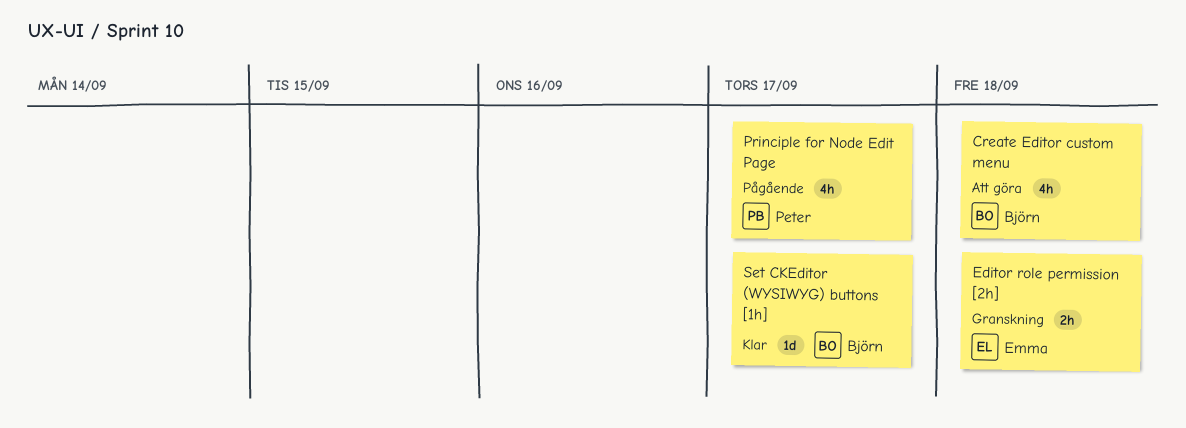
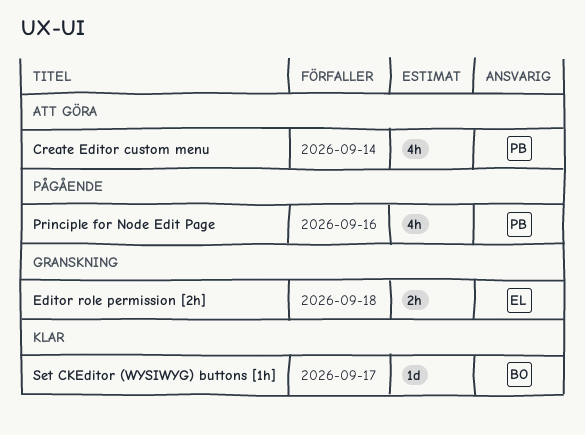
Create Editor custom menu, owner: Björn -> Peter
Create Editor custom menu, due: Sep 18 -> Sep 14
Principle for Node Edit Page, due: Sep 17 -> Sep 16

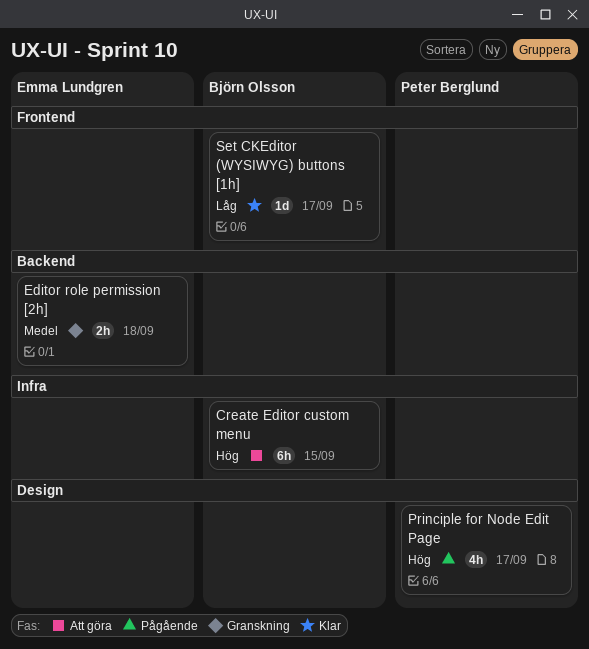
Create Editor custom menu, owner: Peter Berglund -> Björn Olsson
Create Editor custom menu, estimate: 4h -> 6h
Create Editor custom menu, due: Sep 14 -> Sep 15
Principle for Node Edit Page, due: Sep 16 -> Sep 17

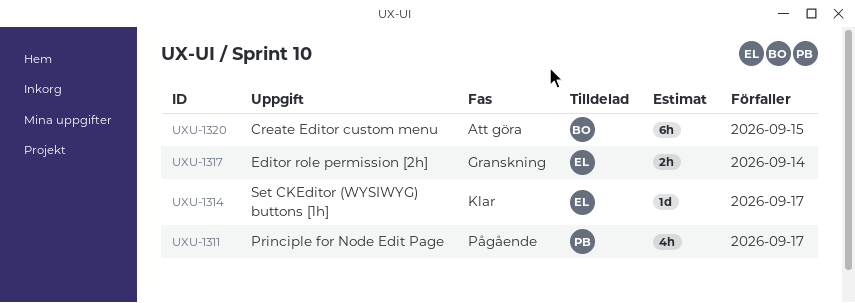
Editor role permission [2h], due: Sep 18 -> Sep 14
Set CKEditor (WYSIWYG) buttons [1h], owner: Björn Olsson -> Emma Lundgren

